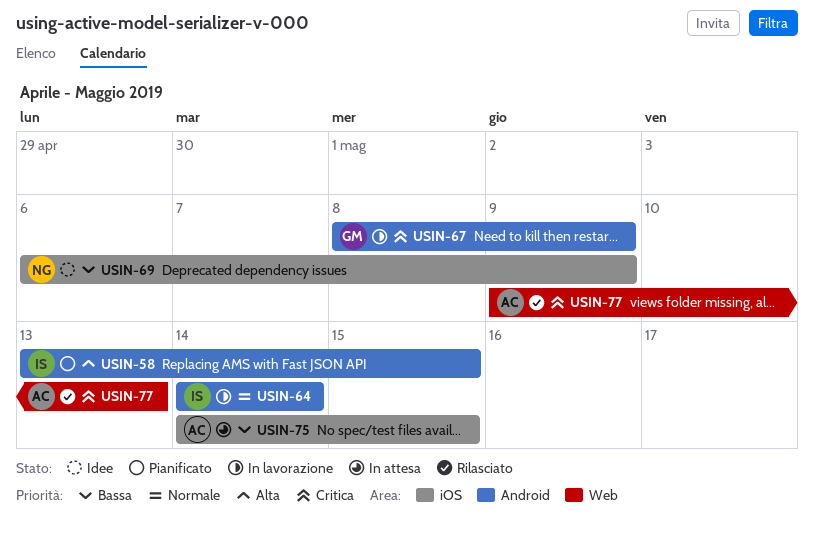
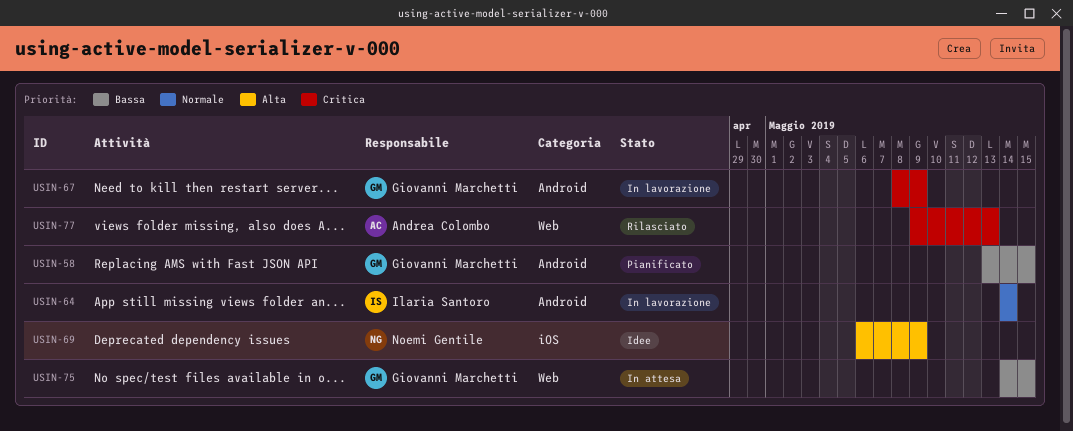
USIN-58, owner: Ilaria Santoro -> Giovanni Marchetti
USIN-58, priority: Alta -> Bassa
USIN-69, priority: Bassa -> Alta
USIN-75, owner: Andrea Colombo -> Giovanni Marchetti
USIN-75, label: iOS -> Web

